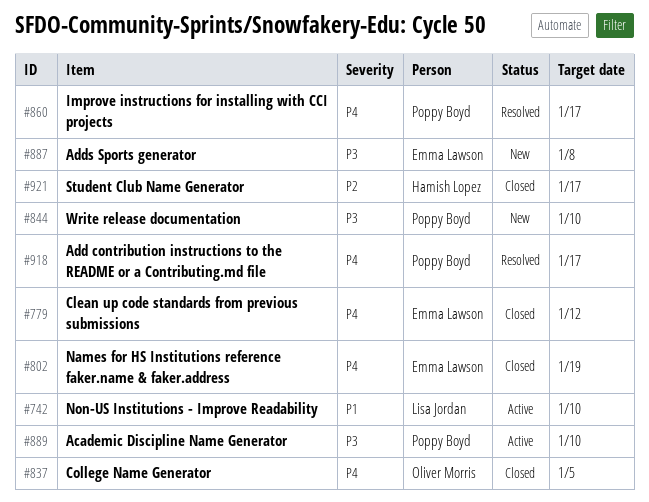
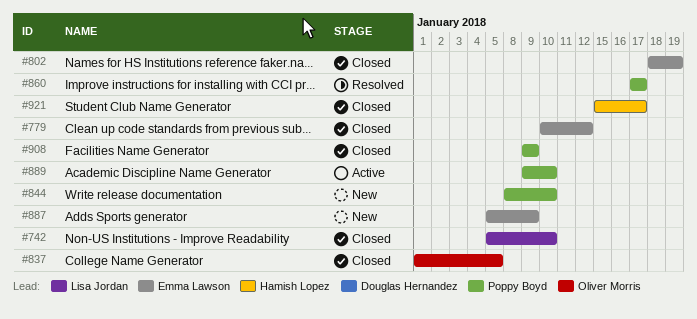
#742, status: Active -> Closed
#887, due: Jan 8 -> Jan 9
#908: none -> present
#918: present -> none

